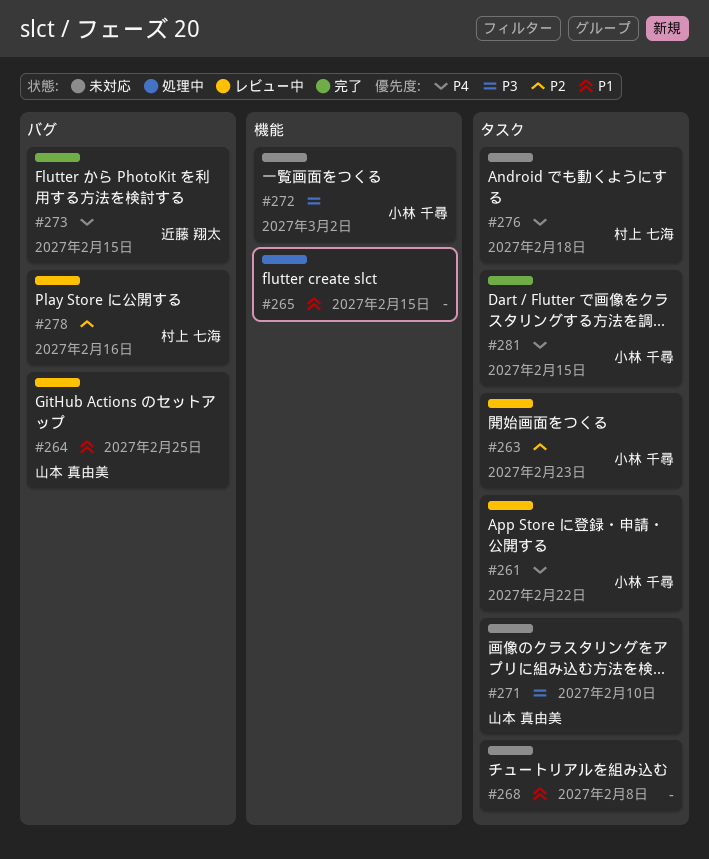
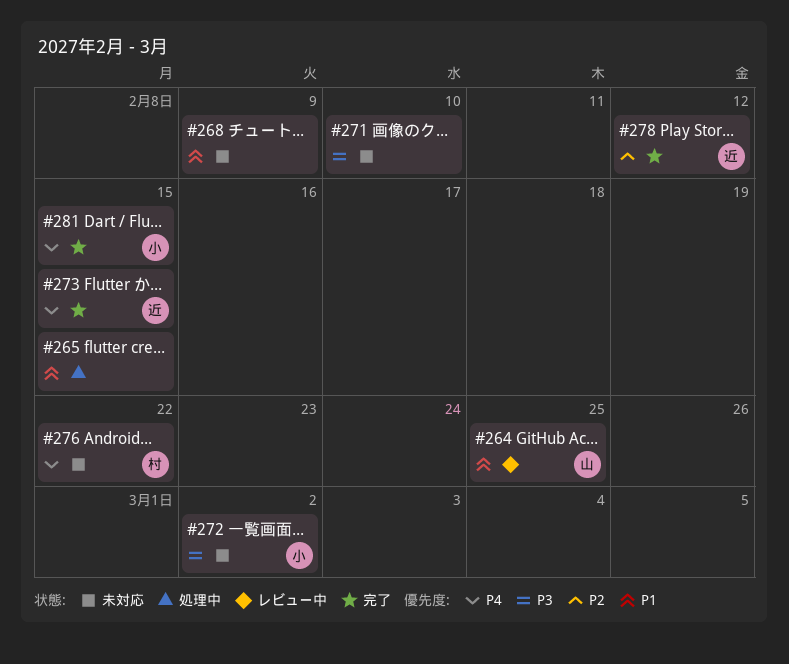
#261: present -> none
#263: present -> none
#268, due: Feb 8 -> Feb 9
#271, owner: 山本 真由美 -> none
#276, due: Feb 18 -> Feb 22
#278, status: レビュー中 -> 完了
#278, owner: 村上 七海 -> 近藤 翔太
#278, due: Feb 16 -> Feb 12

